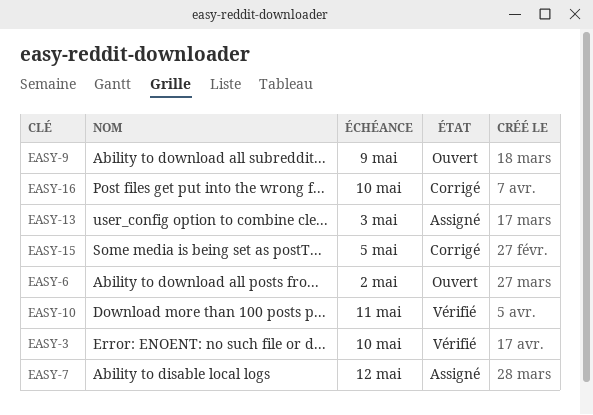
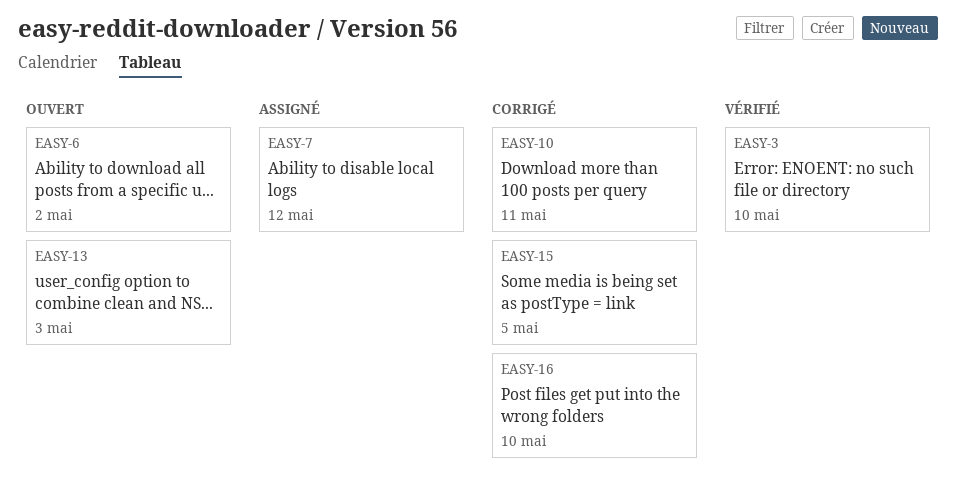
EASY-9: present -> none
EASY-10, status: Vérifié -> Corrigé
EASY-13, status: Assigné -> Ouvert

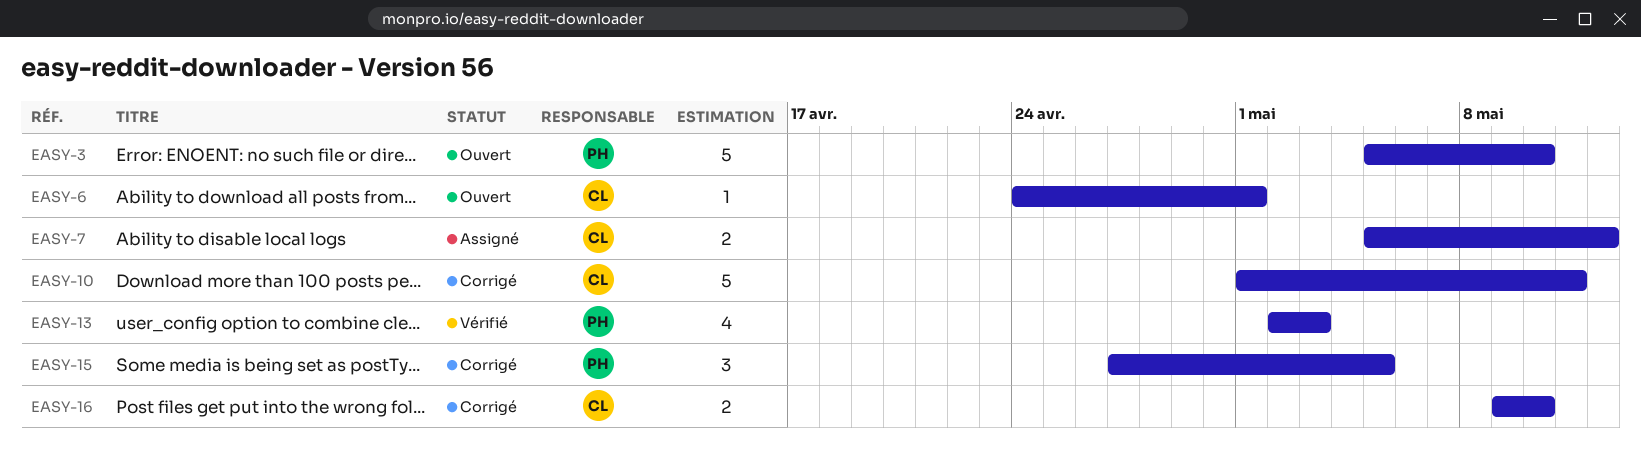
EASY-3, status: Vérifié -> Ouvert
EASY-6, due: May 2 -> May 1
EASY-13, status: Ouvert -> Vérifié

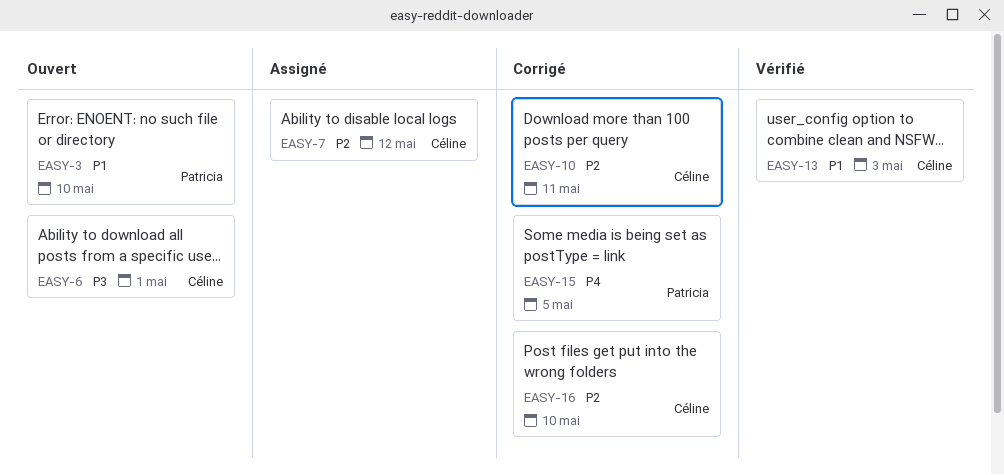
EASY-13, owner: Patricia -> Céline

